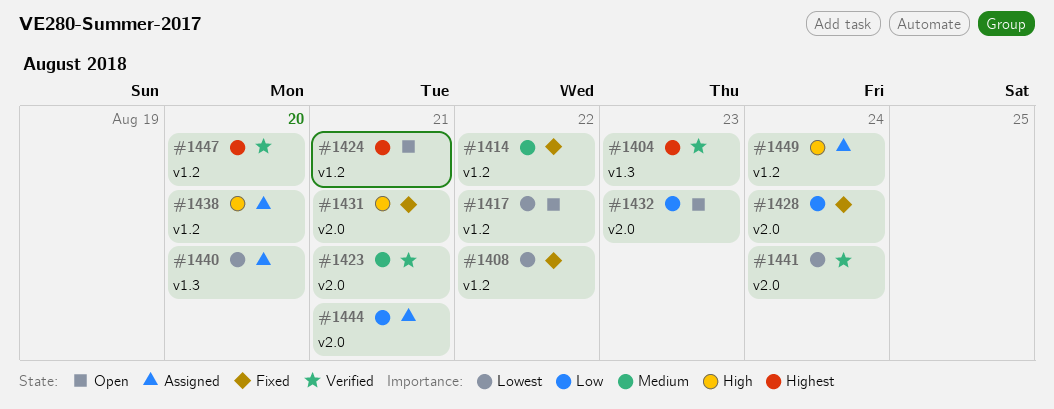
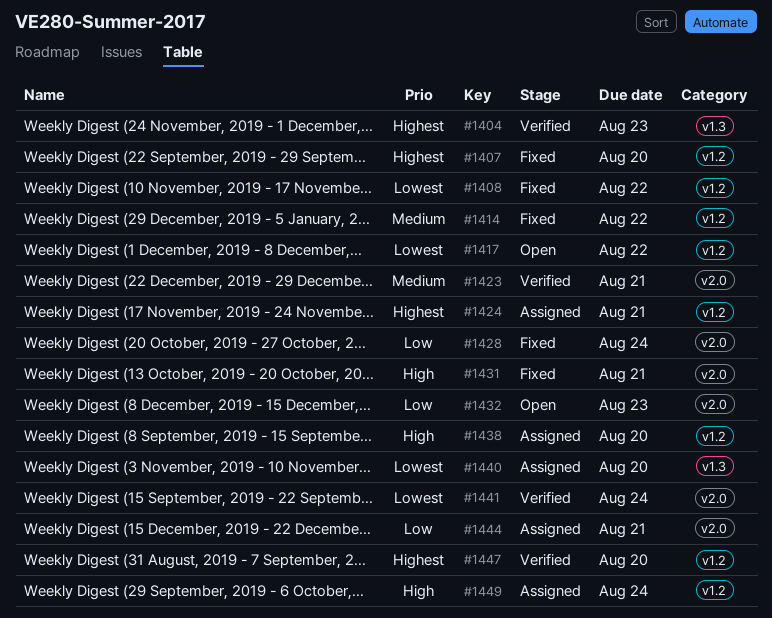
#1407: none -> present
#1424, status: Open -> Assigned

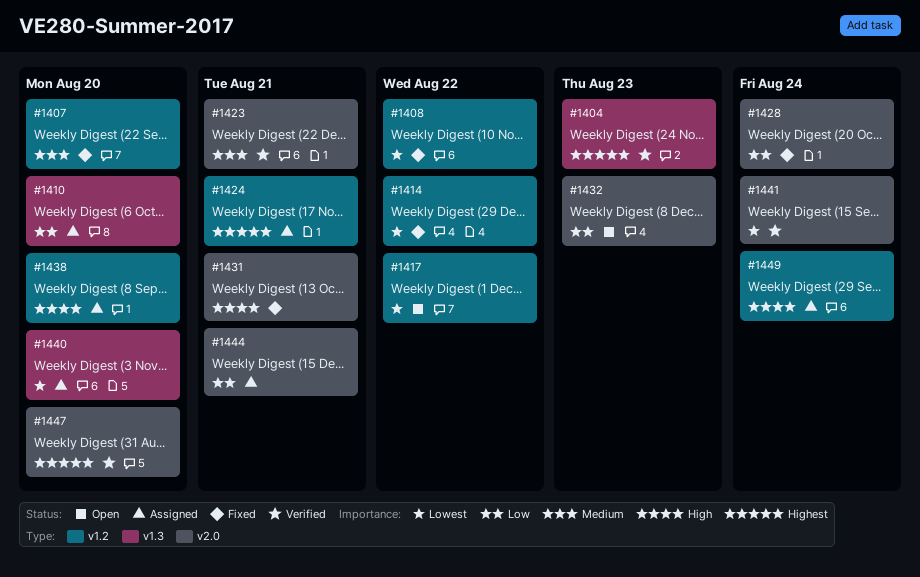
#1407, priority: Highest -> Medium
#1410: none -> present
#1414, priority: Medium -> Lowest
#1447, label: v1.2 -> v2.0

